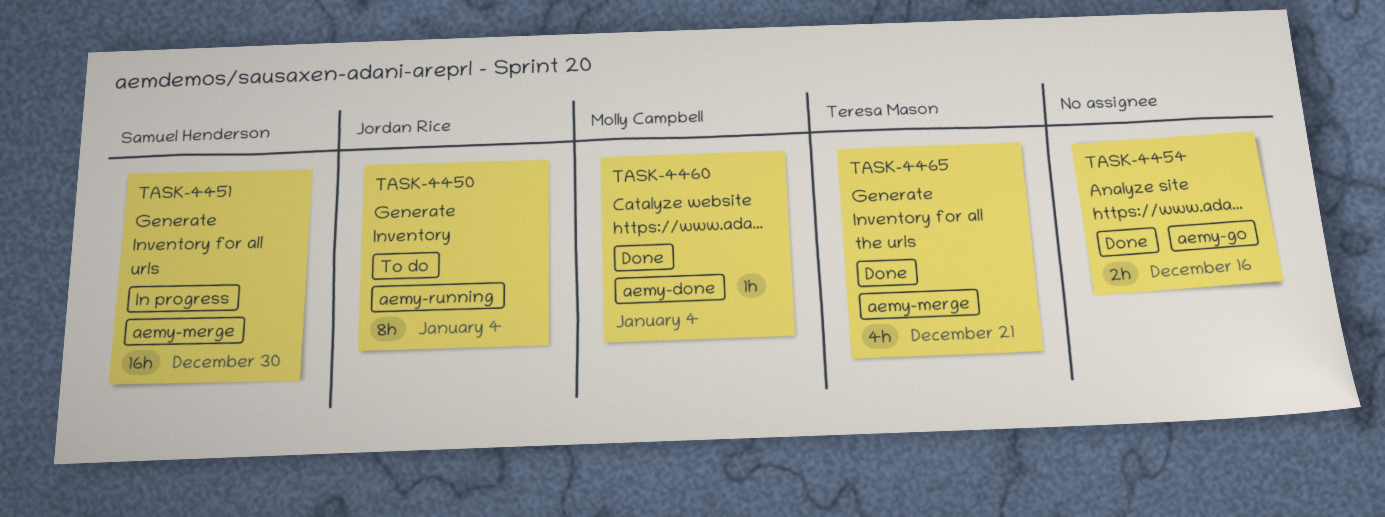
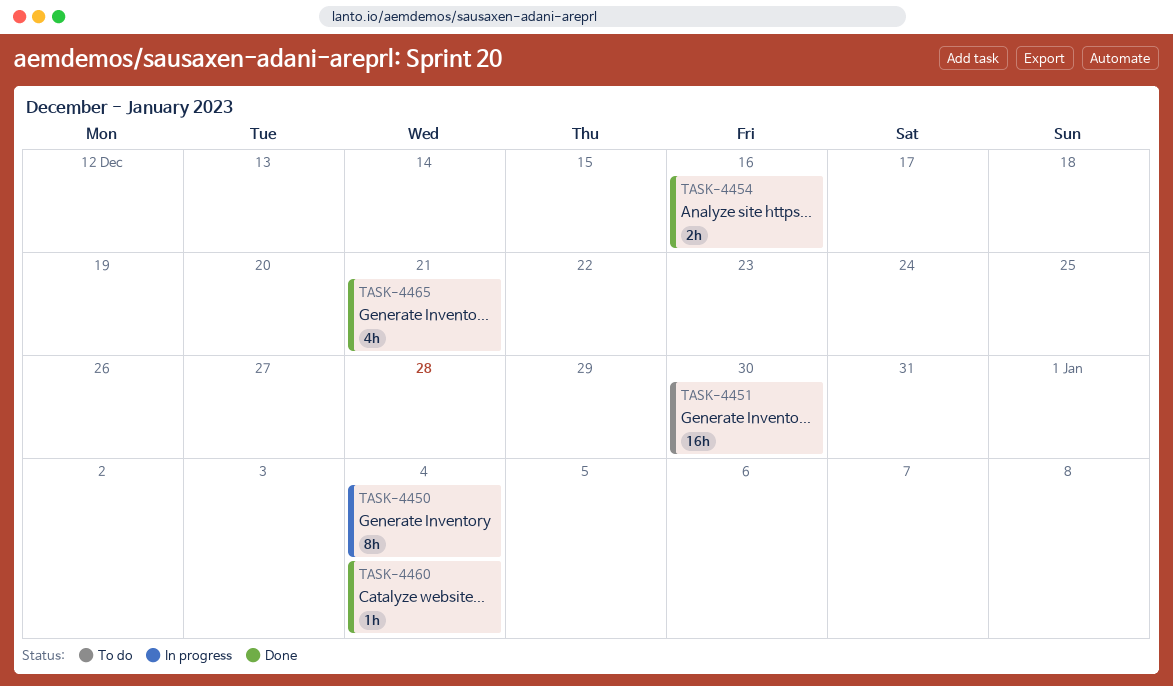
TASK-4450, status: To do -> In progress
TASK-4451, status: In progress -> To do

